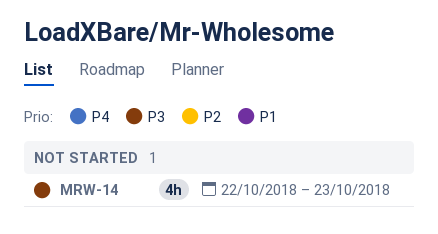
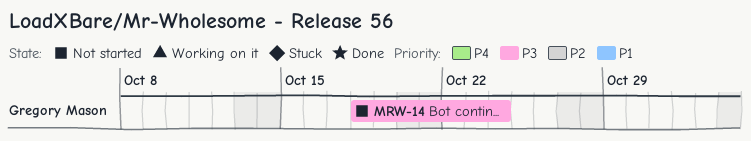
MRW-14, start: Oct 22 -> Oct 18
MRW-14, due: Oct 23 -> Oct 24

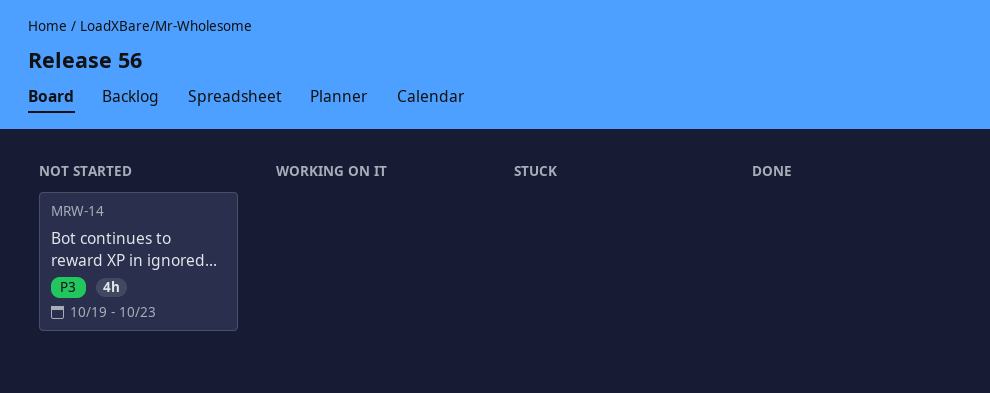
MRW-14, start: Oct 18 -> Oct 19
MRW-14, due: Oct 24 -> Oct 23

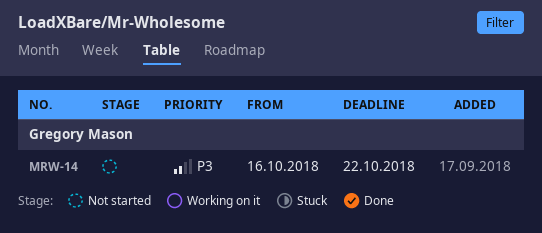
MRW-14, start: Oct 19 -> Oct 16
MRW-14, due: Oct 23 -> Oct 22

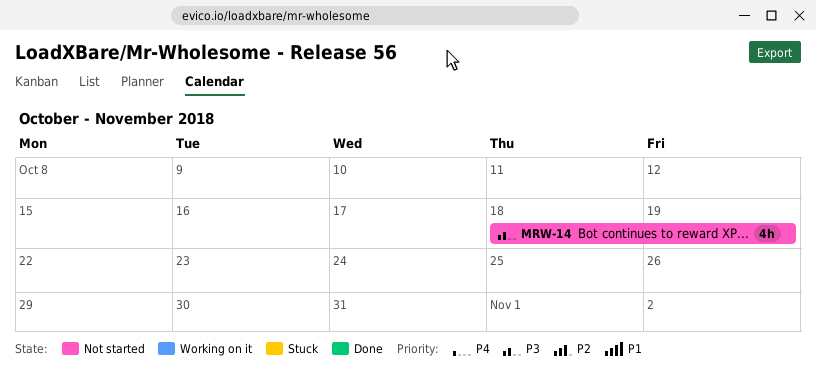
MRW-14, start: Oct 16 -> Oct 18
MRW-14, due: Oct 22 -> Oct 19

